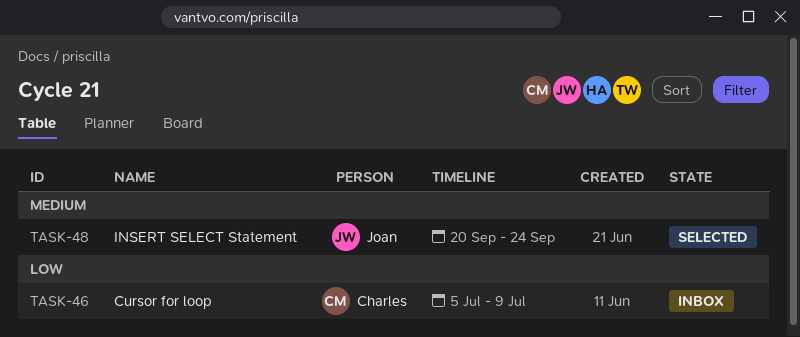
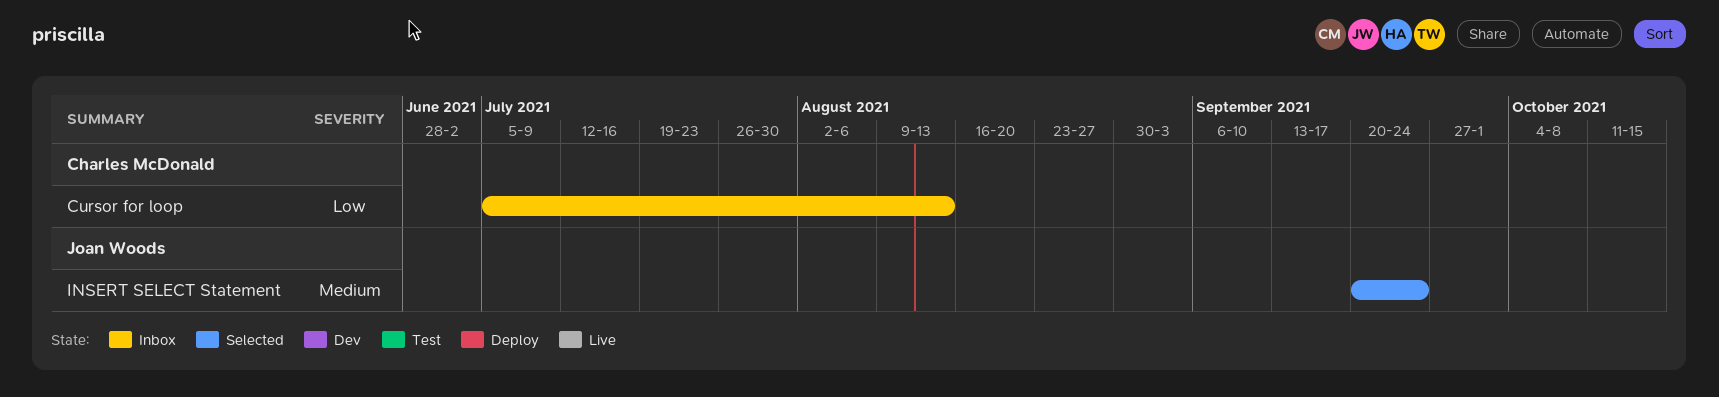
Cursor for loop, due: Jul 9 -> Aug 13

